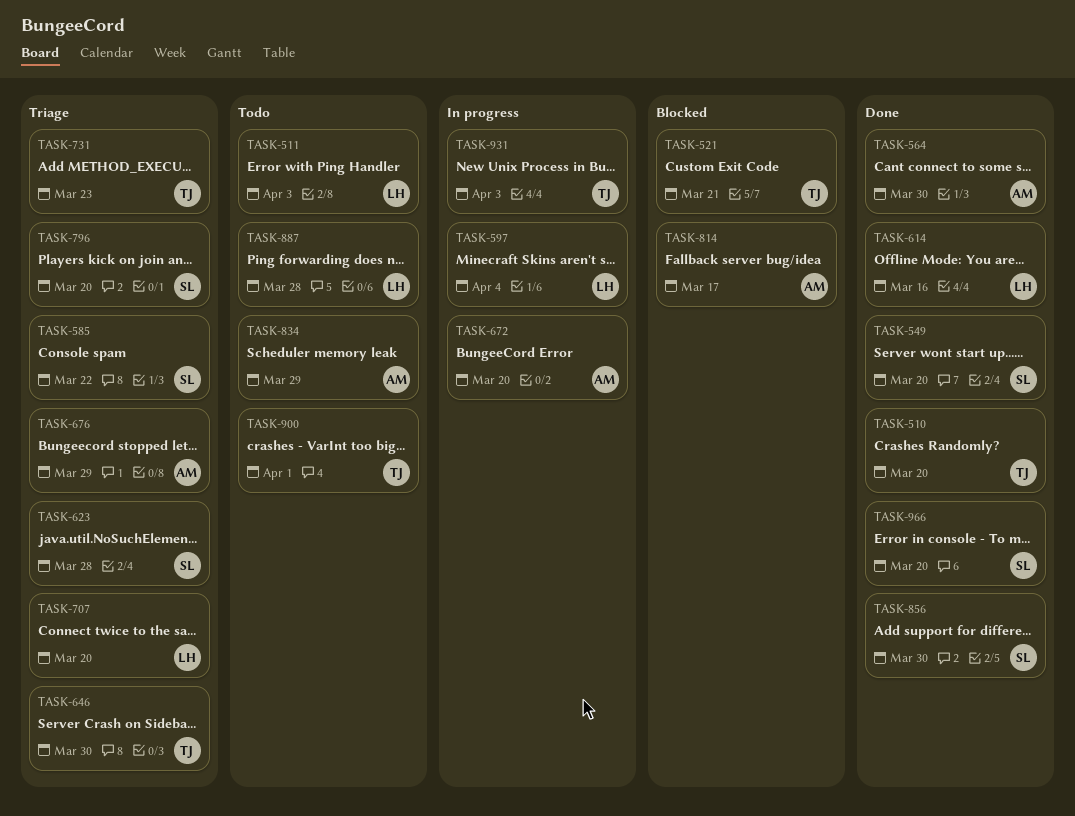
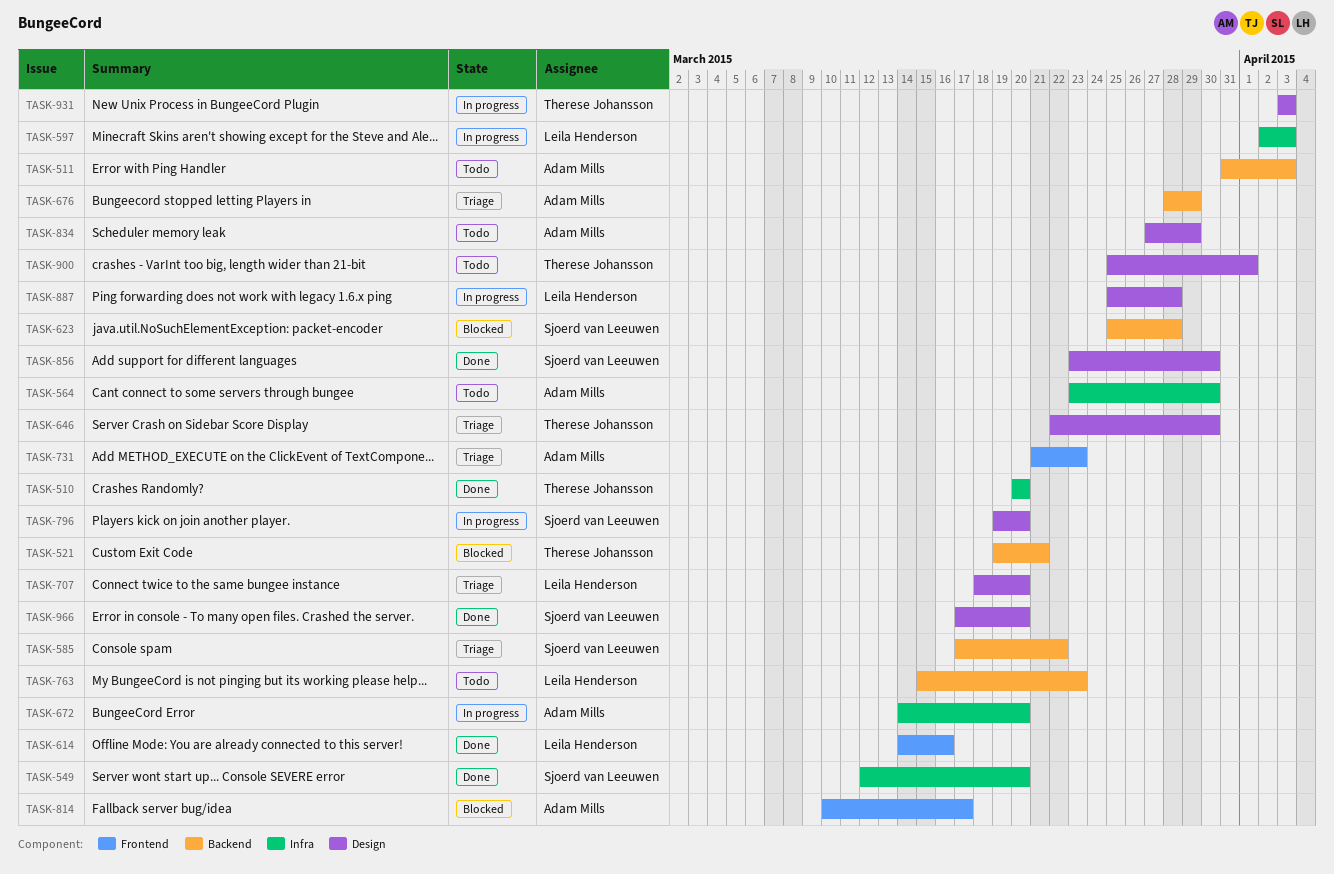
TASK-511, owner: Leila Henderson -> Adam Mills
TASK-564, status: Done -> Todo
TASK-597, due: Apr 4 -> Apr 3
TASK-623, status: Triage -> Blocked
TASK-731, owner: Therese Johansson -> Adam Mills
TASK-763: none -> present
TASK-796, status: Triage -> In progress
TASK-887, status: Todo -> In progress

